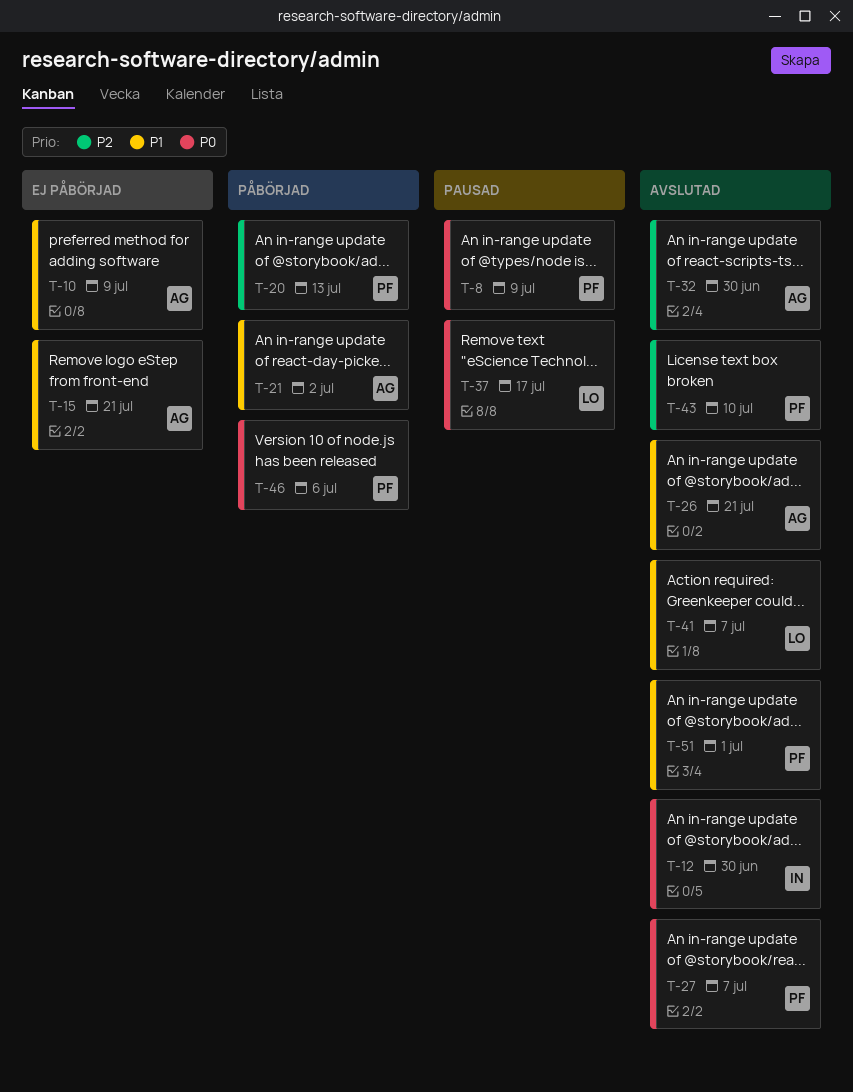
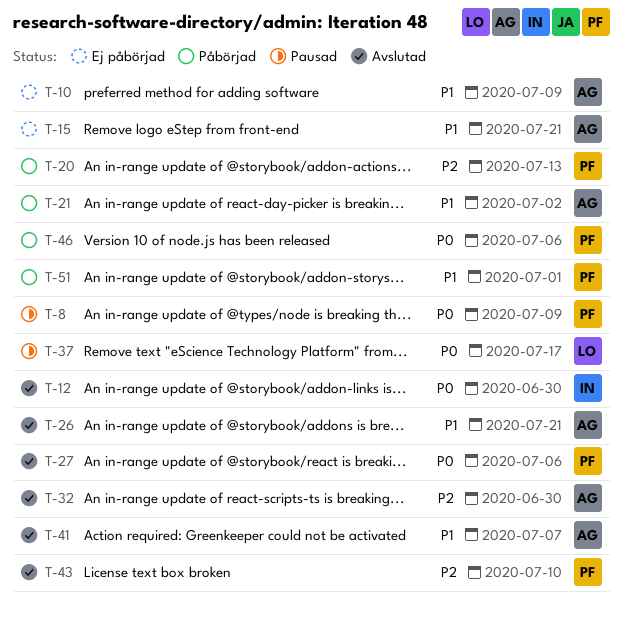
T-27, due: Jul 7 -> Jul 6
T-41, owner: LO -> AG
T-51, status: Avslutad -> Påbörjad

